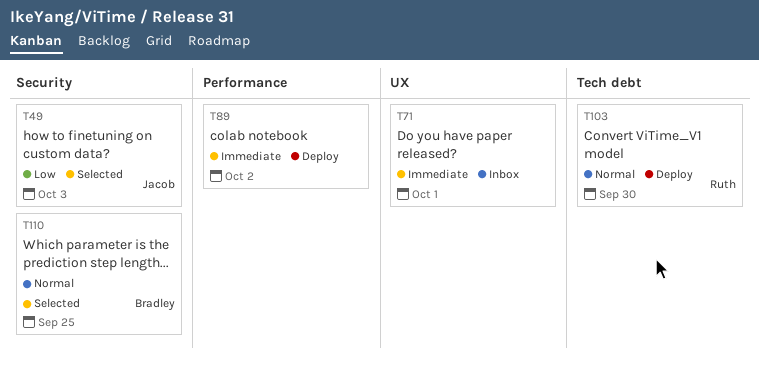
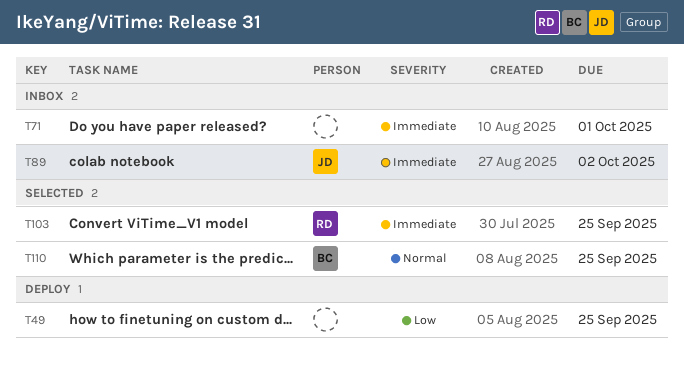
T49, status: Selected -> Deploy
T49, owner: Jacob -> none
T49, due: Oct 3 -> Sep 25
T89, status: Deploy -> Inbox
T89, owner: none -> Jacob
T103, status: Deploy -> Selected
T103, priority: Normal -> Immediate
T103, due: Sep 30 -> Sep 25

